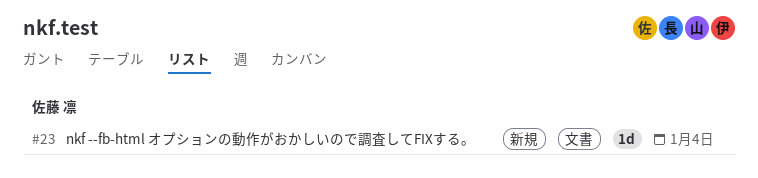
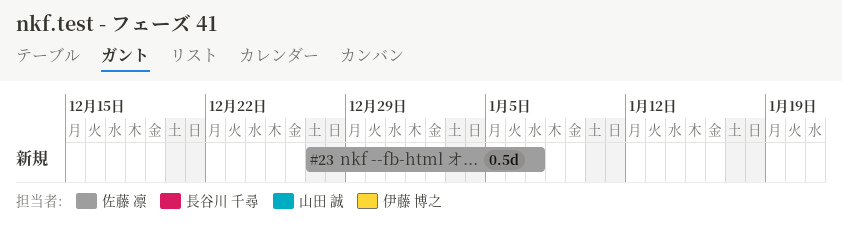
#23, estimate: 1d -> 0.5d
#23, due: Jan 4 -> Jan 7

